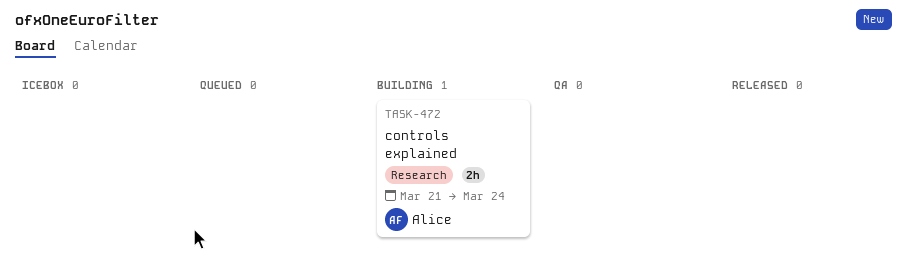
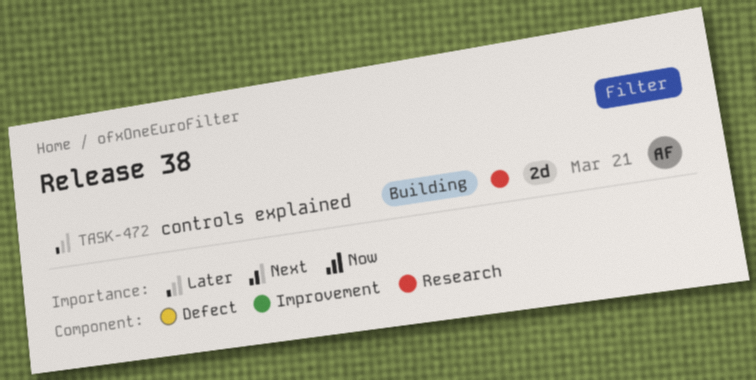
TASK-472, estimate: 2h -> 2d
TASK-472, due: Mar 24 -> Mar 21

